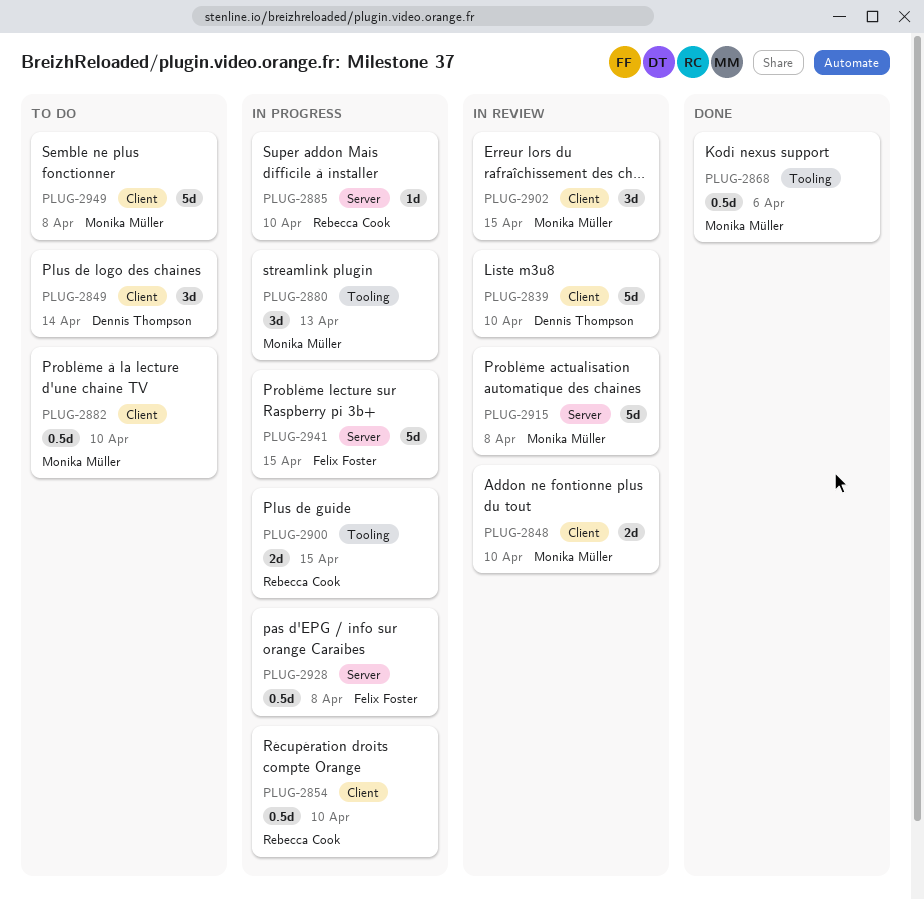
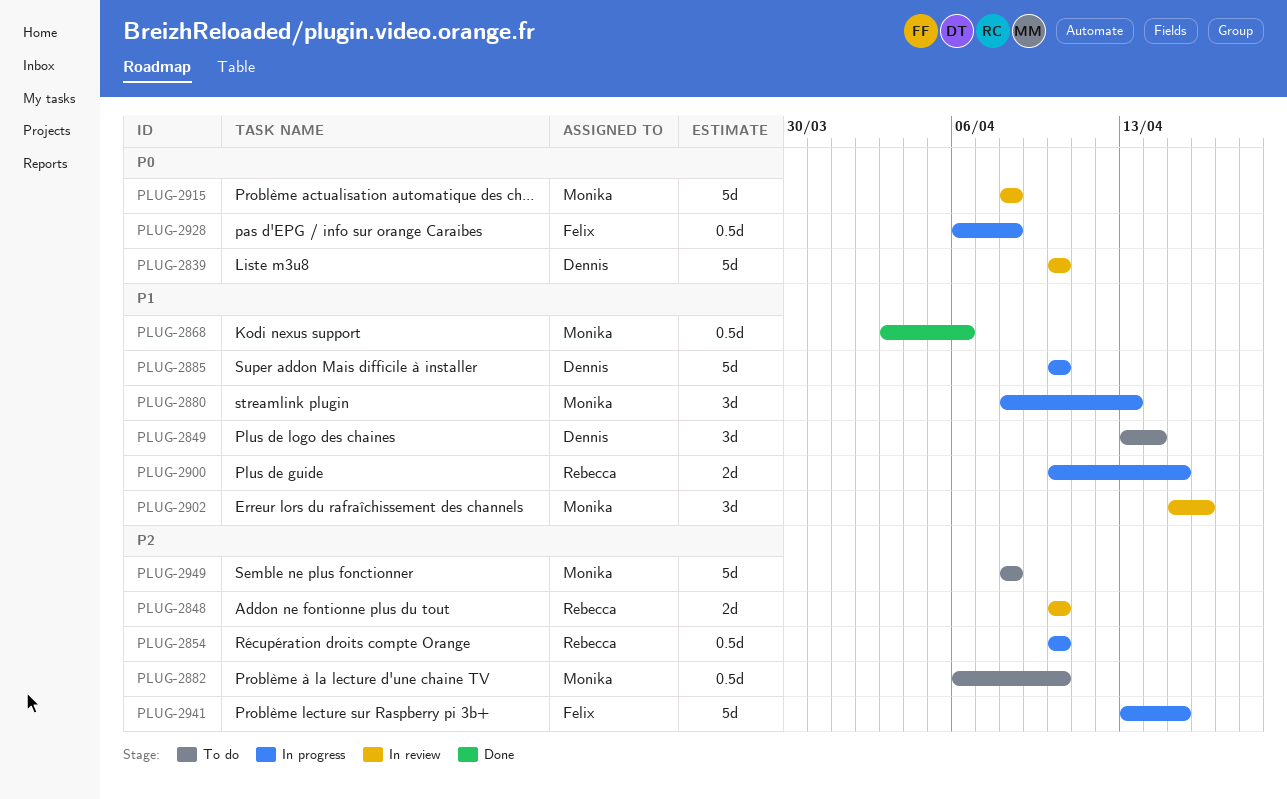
PLUG-2848, owner: Monika Müller -> Rebecca Cook
PLUG-2885, owner: Rebecca Cook -> Dennis Thompson
PLUG-2885, estimate: 1d -> 5d
PLUG-2902, due: Apr 15 -> Apr 16

